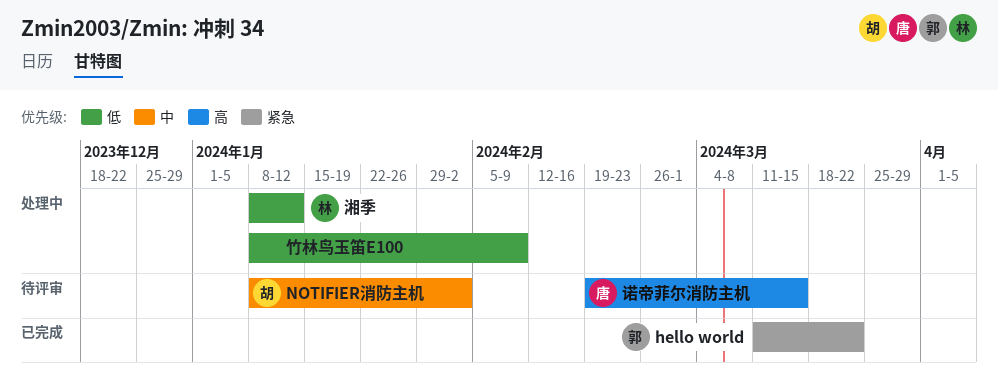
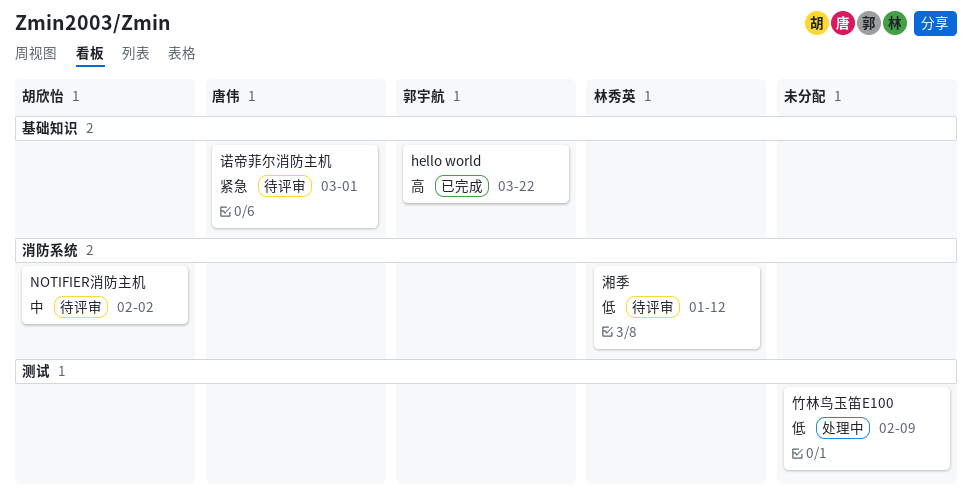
hello world, priority: 紧急 -> 高
湘季, status: 处理中 -> 待评审
诺帝菲尔消防主机, priority: 高 -> 紧急
诺帝菲尔消防主机, due: Mar 15 -> Mar 1

